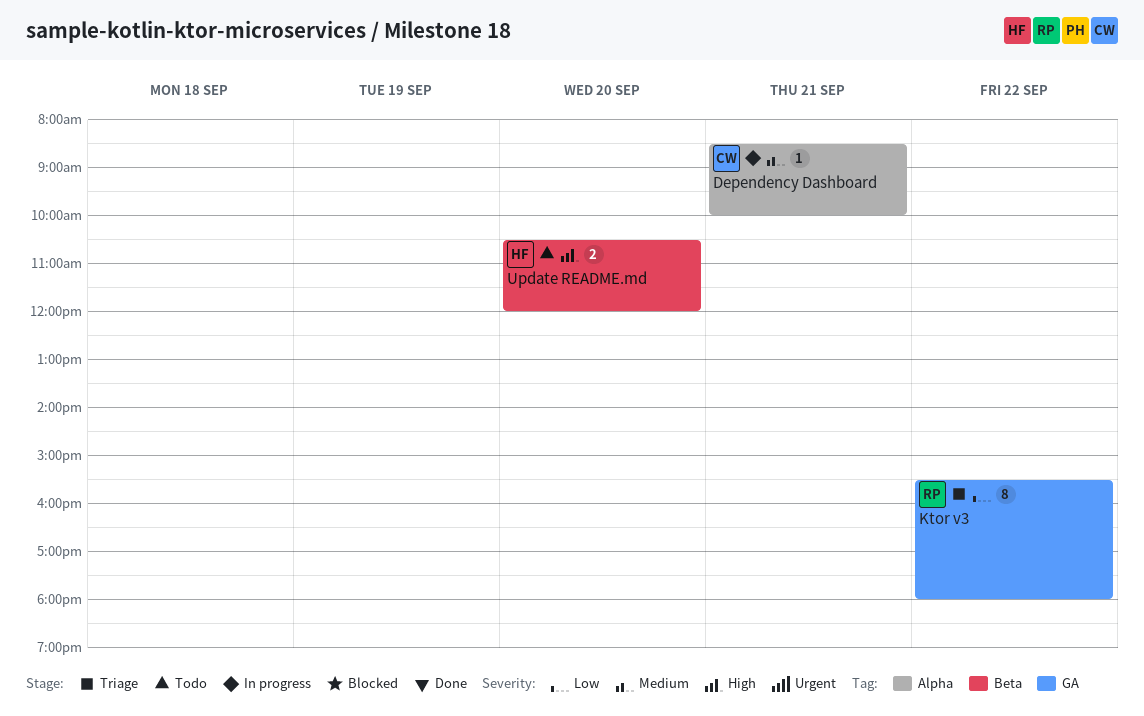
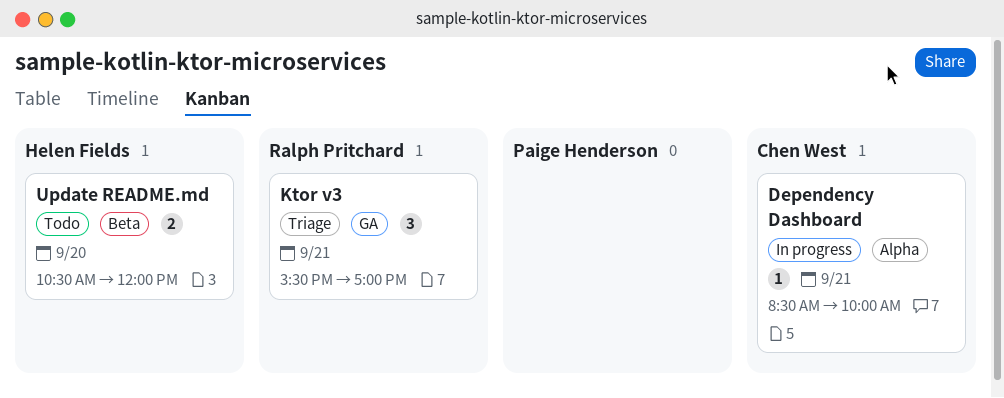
Ktor v3, estimate: 8 -> 3
Ktor v3, day: Sep 22 -> Sep 21
Ktor v3, ends: 18:00 -> 17:00

